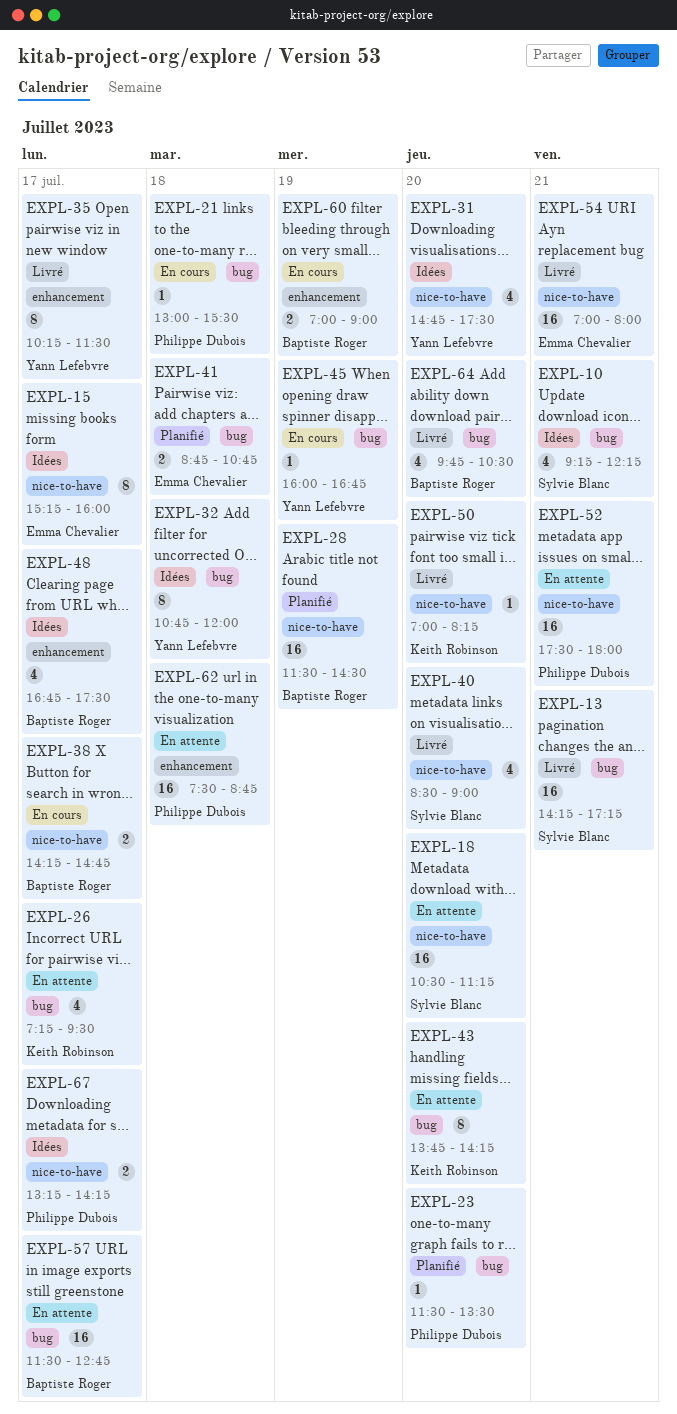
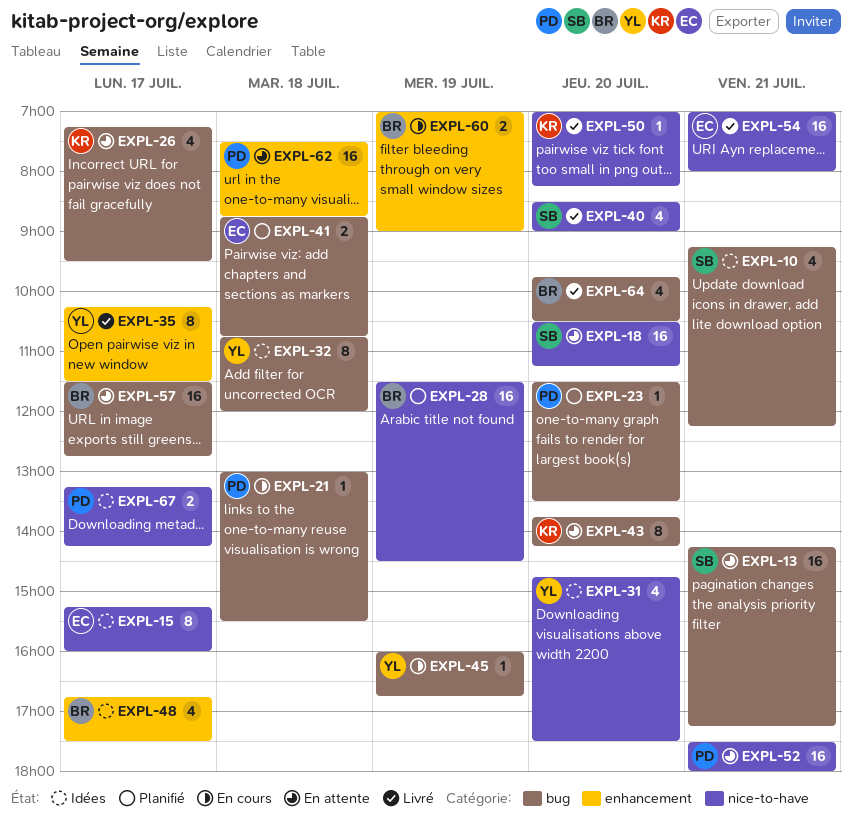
EXPL-13, status: Livré -> En attente
EXPL-38: present -> none

